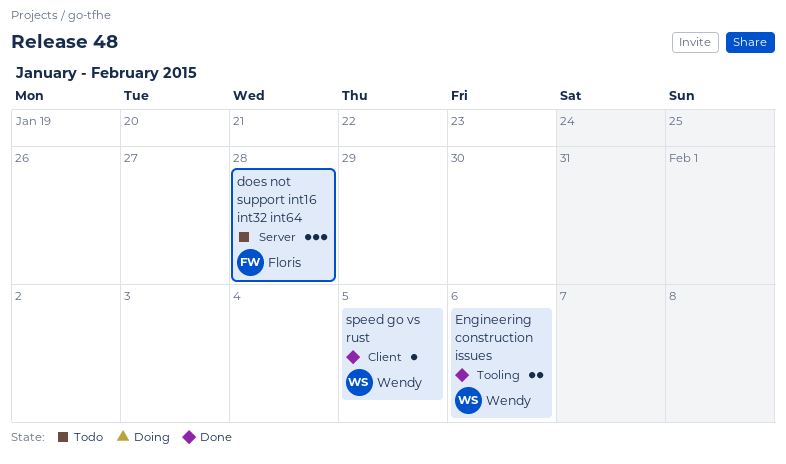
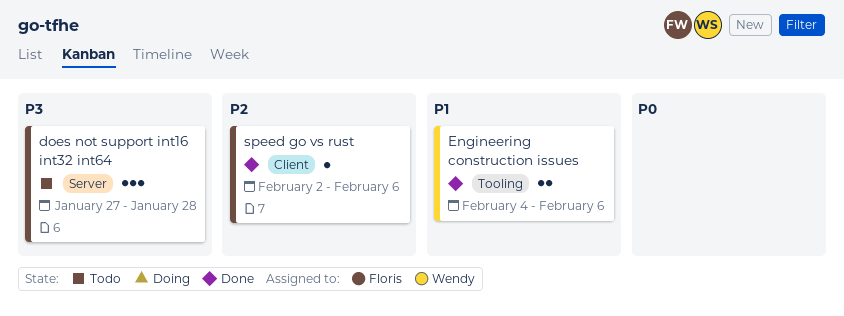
speed go vs rust, owner: Wendy -> Floris
speed go vs rust, due: Feb 5 -> Feb 6

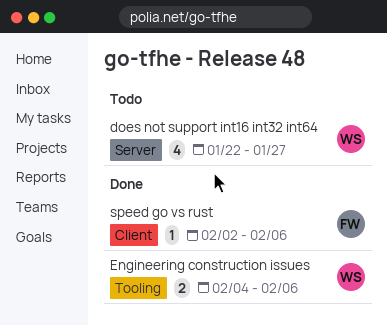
does not support int16 int32 int64, owner: Floris -> Wendy
does not support int16 int32 int64, estimate: 3 -> 4
does not support int16 int32 int64, start: Jan 27 -> Jan 22
does not support int16 int32 int64, due: Jan 28 -> Jan 27

